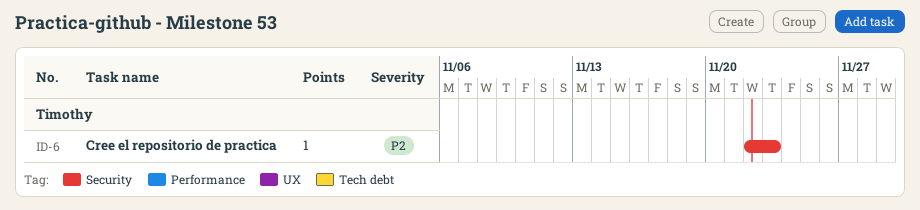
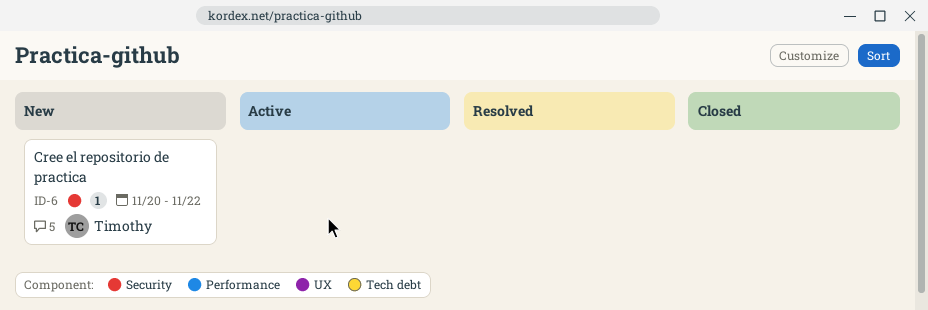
ID-6, start: Nov 22 -> Nov 20
ID-6, due: Nov 23 -> Nov 22

